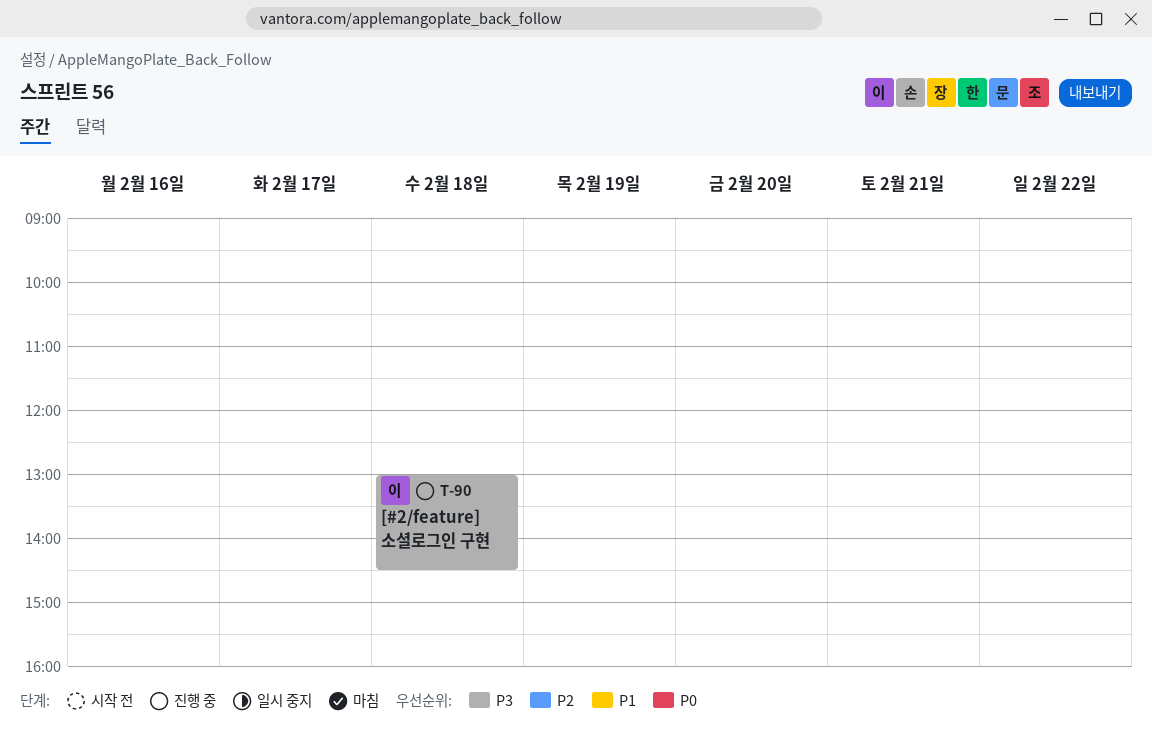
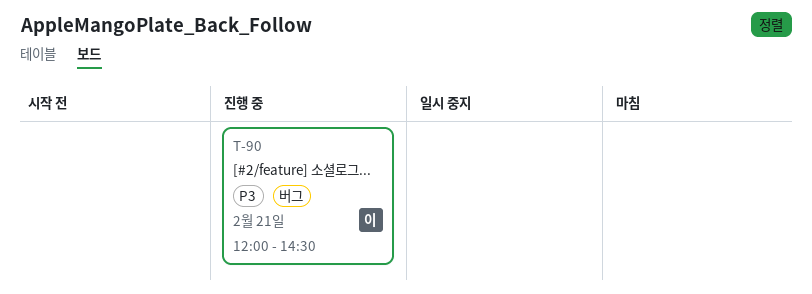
T-90, day: Feb 18 -> Feb 21
T-90, begins: 13:00 -> 12:00

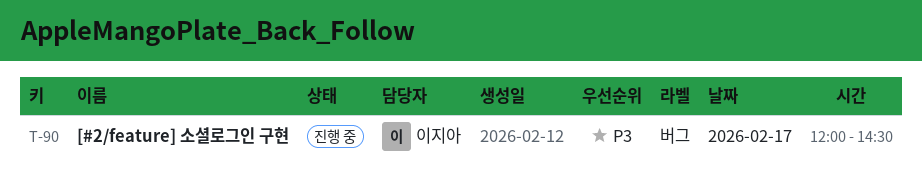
T-90, day: Feb 21 -> Feb 17

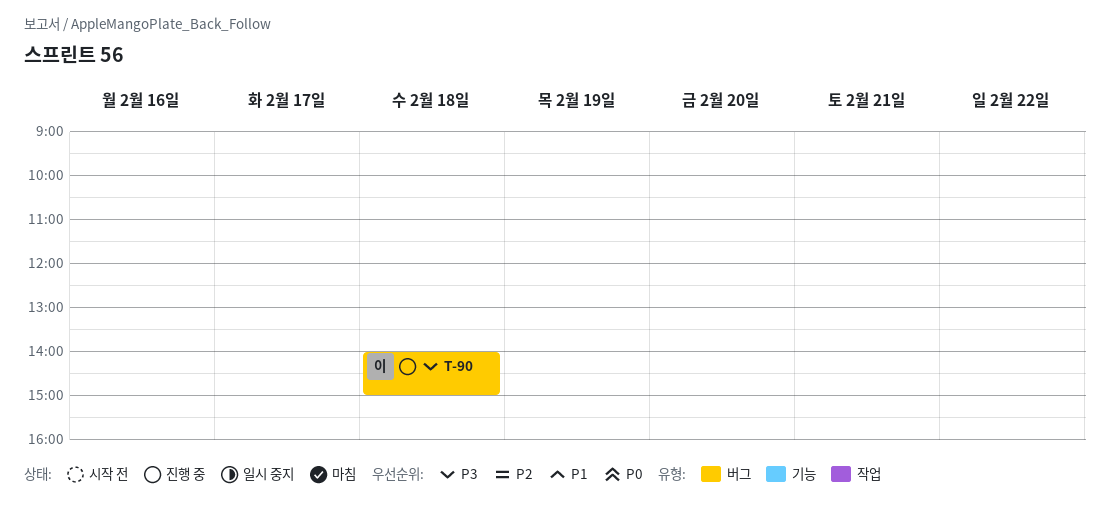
T-90, day: Feb 17 -> Feb 18
T-90, begins: 12:00 -> 14:00
T-90, ends: 14:30 -> 15:00

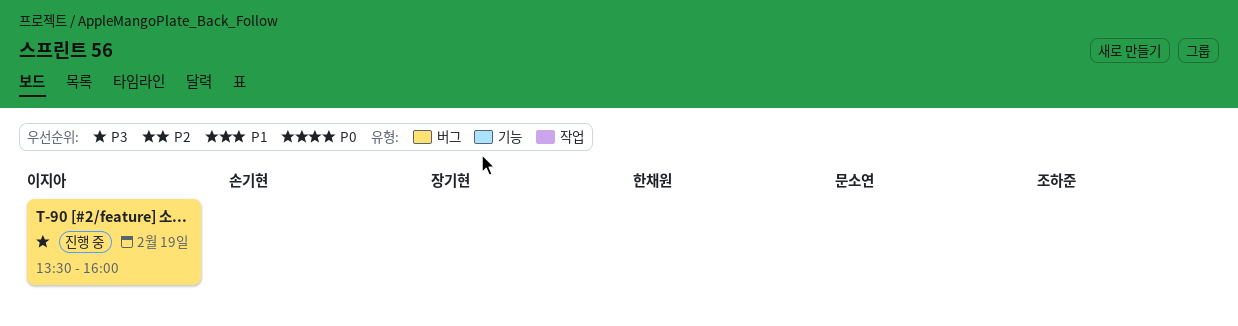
T-90, day: Feb 18 -> Feb 19
T-90, begins: 14:00 -> 13:30
T-90, ends: 15:00 -> 16:00

